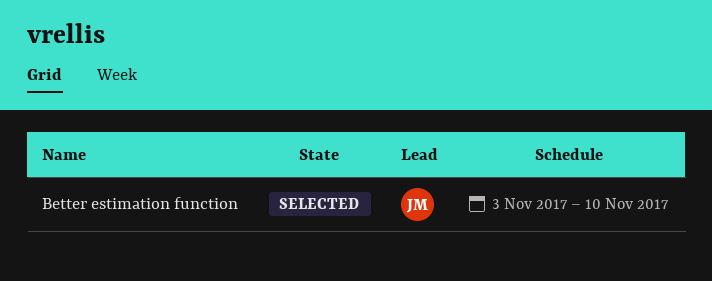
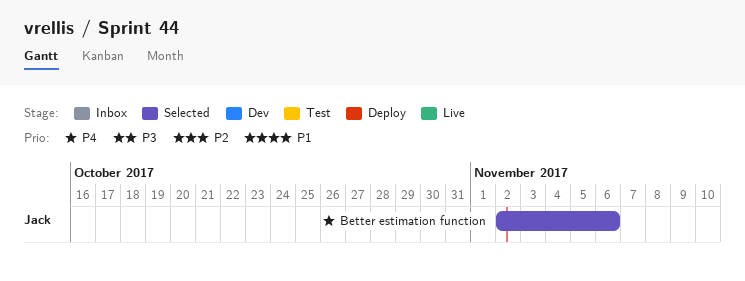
Better estimation function, start: Nov 3 -> Nov 2
Better estimation function, due: Nov 10 -> Nov 6

